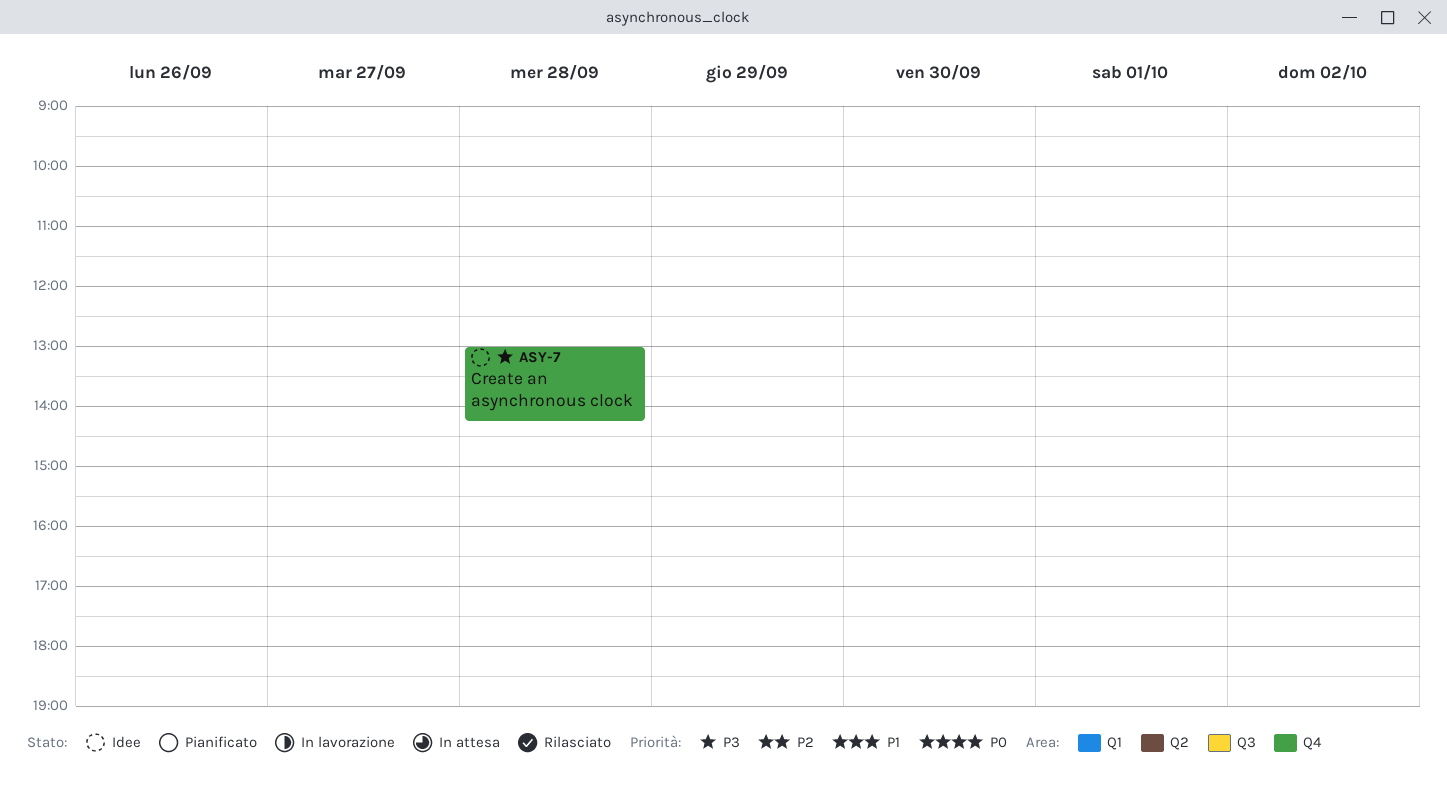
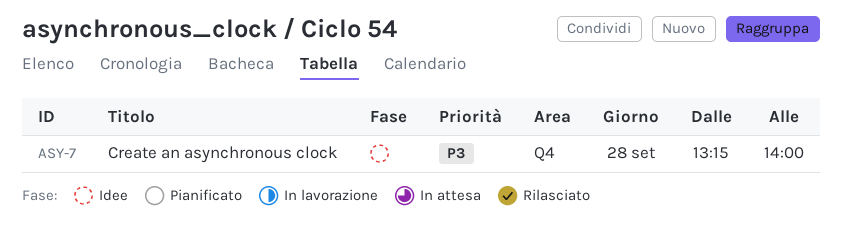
ASY-7, begins: 13:00 -> 13:15
ASY-7, ends: 14:15 -> 14:00

